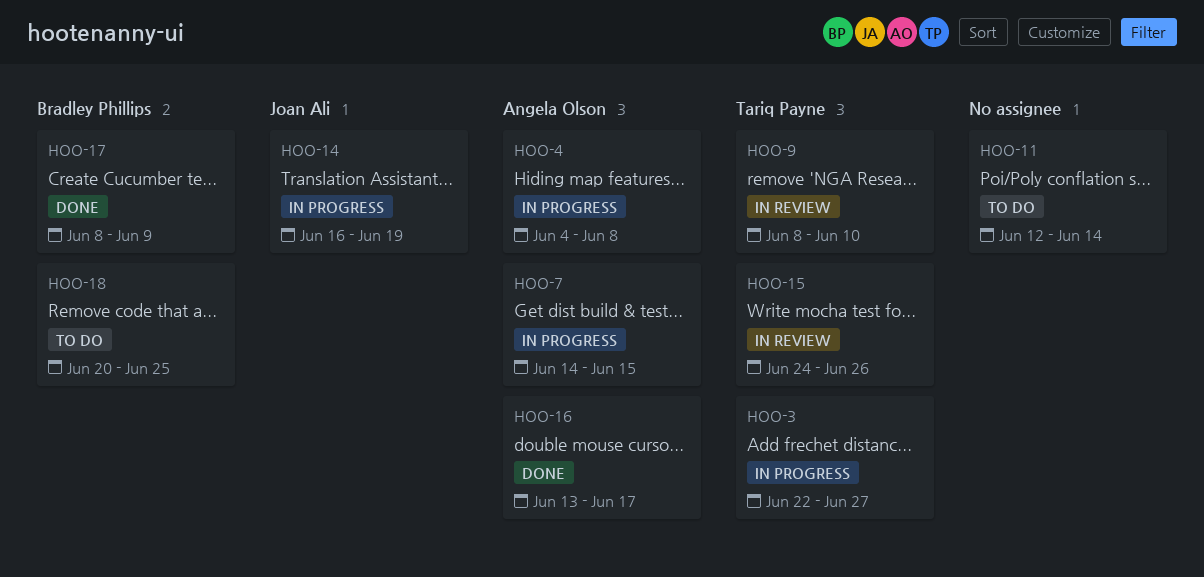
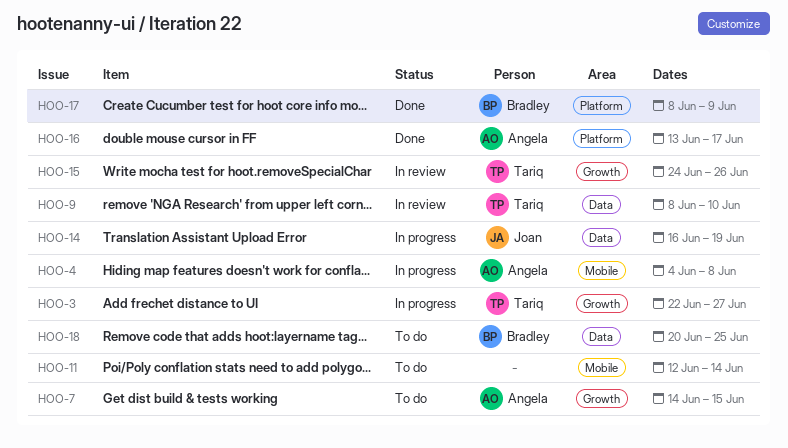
HOO-7, status: In progress -> To do

